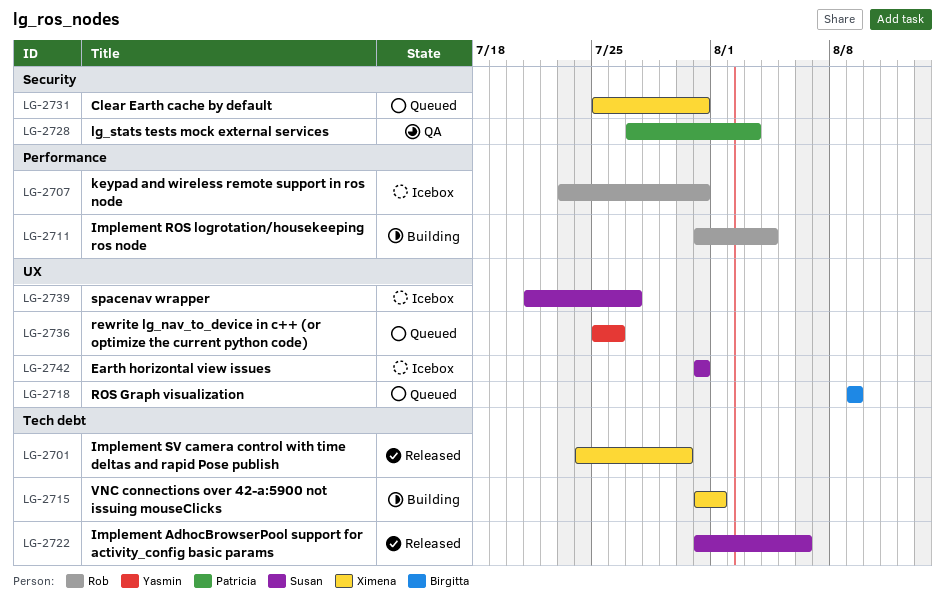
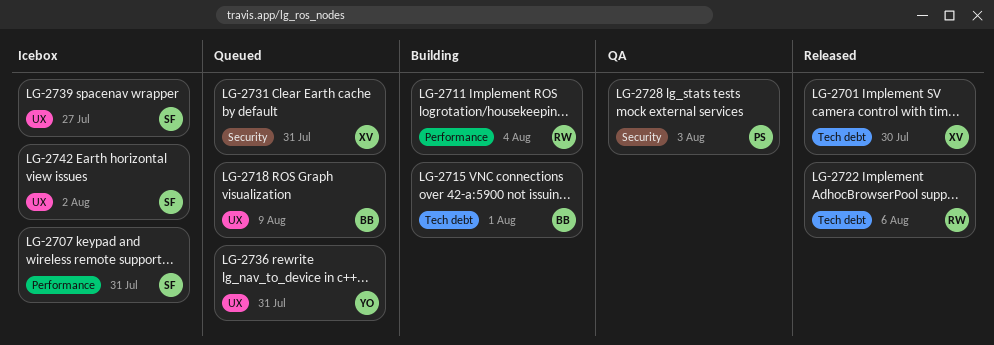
LG-2707, owner: Rob -> Susan
LG-2715, owner: Ximena -> Birgitta
LG-2722, owner: Susan -> Rob
LG-2736, due: Jul 26 -> Jul 31
LG-2742, due: Jul 31 -> Aug 2

